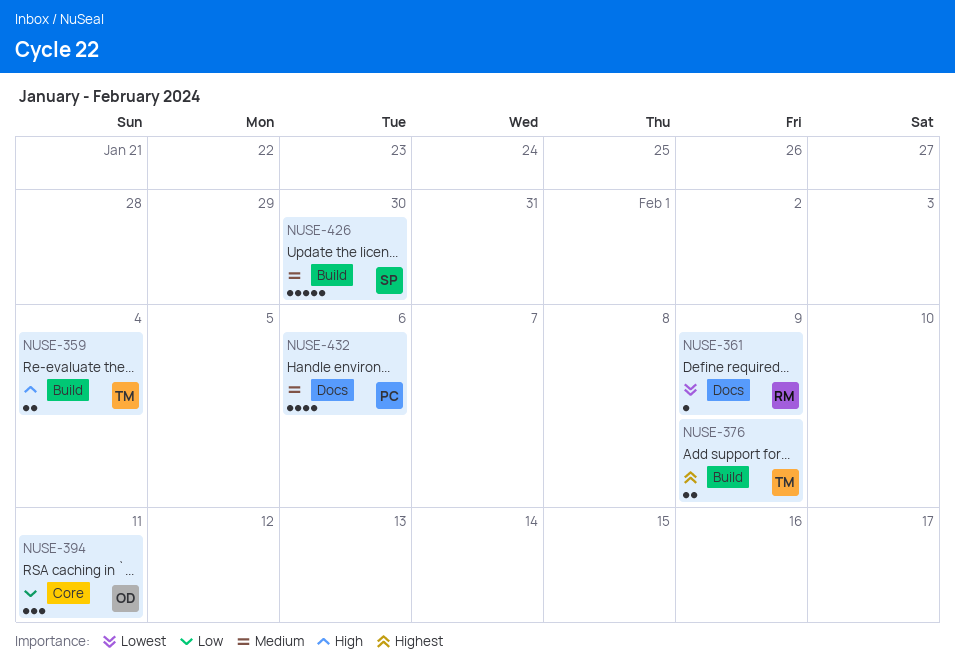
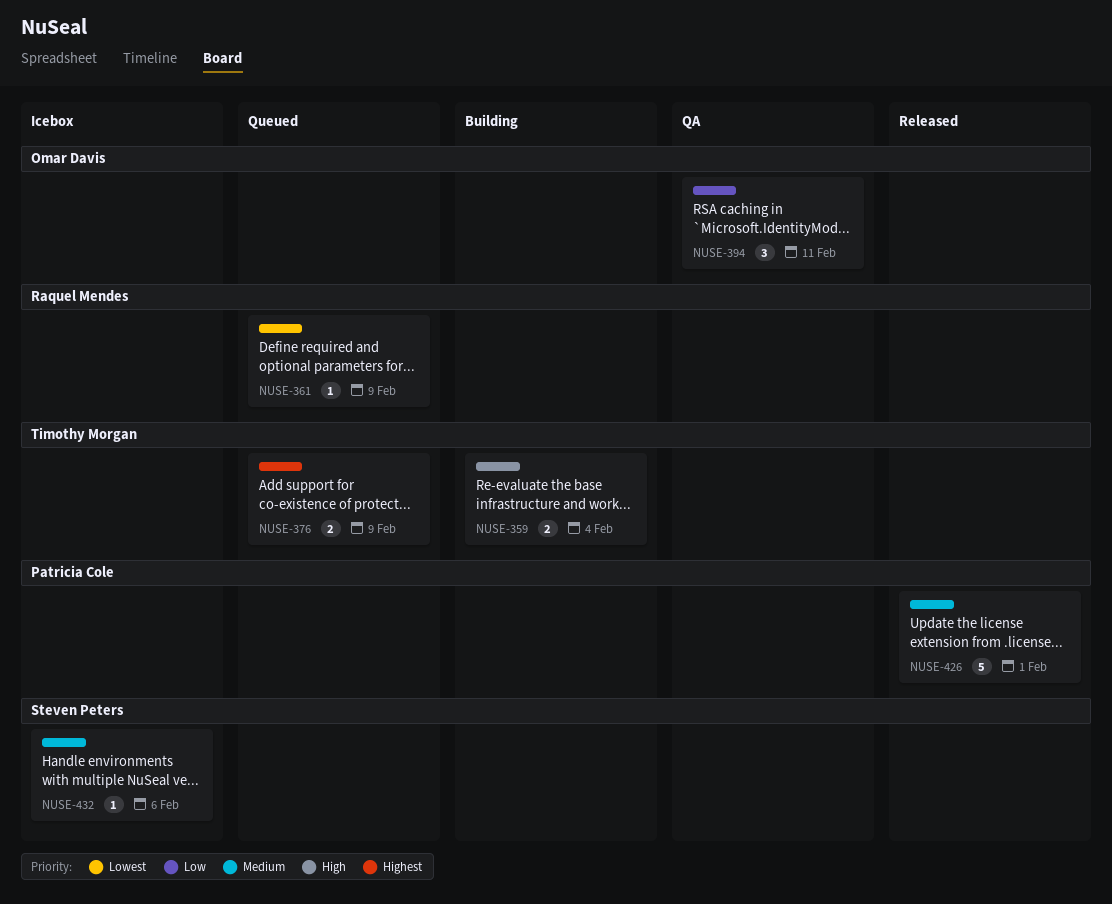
NUSE-426, owner: Steven Peters -> Patricia Cole
NUSE-426, due: Jan 30 -> Feb 1
NUSE-432, owner: Patricia Cole -> Steven Peters
NUSE-432, estimate: 4 -> 1

